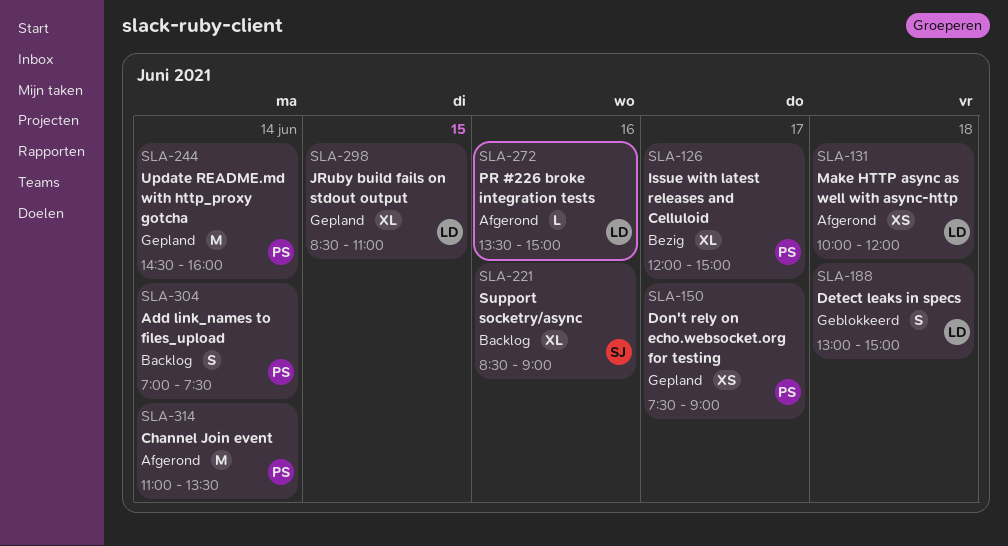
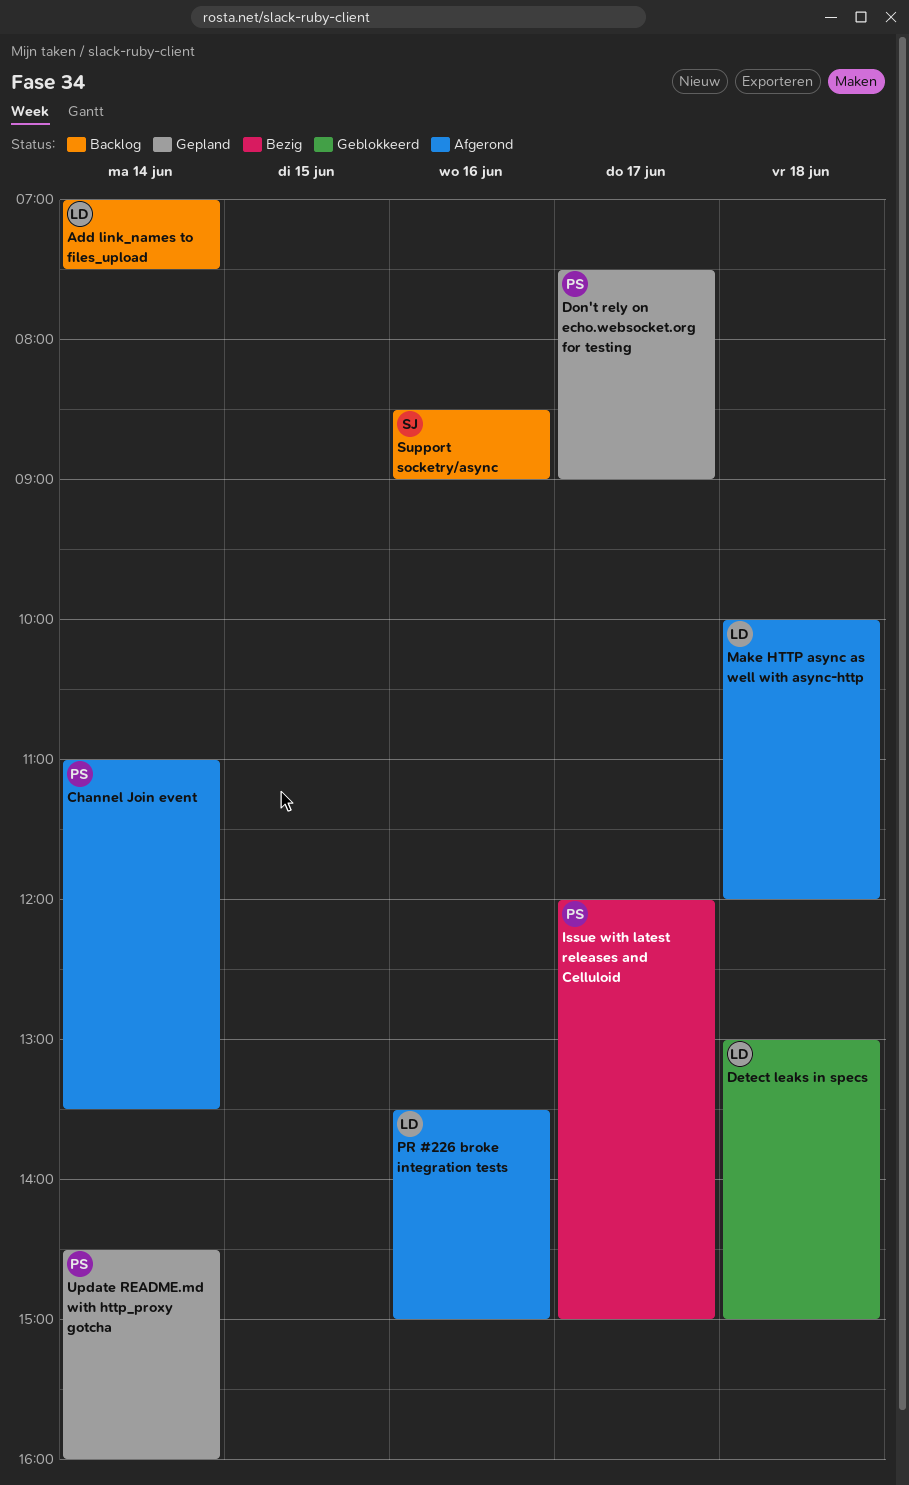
Add link_names to files_upload, owner: PS -> LD
JRuby build fails on stdout output: present -> none

